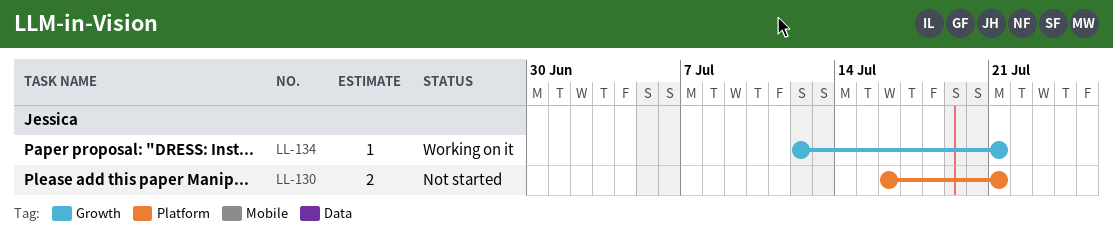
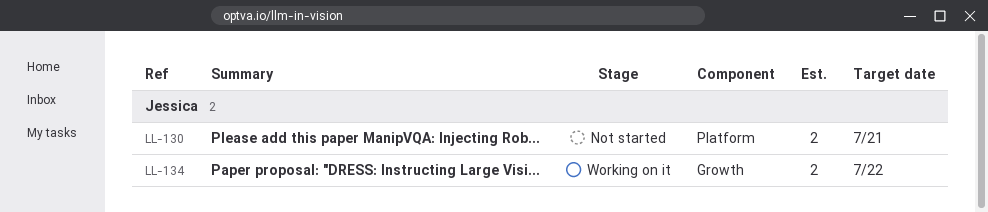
LL-134, estimate: 1 -> 2
LL-134, due: Jul 21 -> Jul 22

